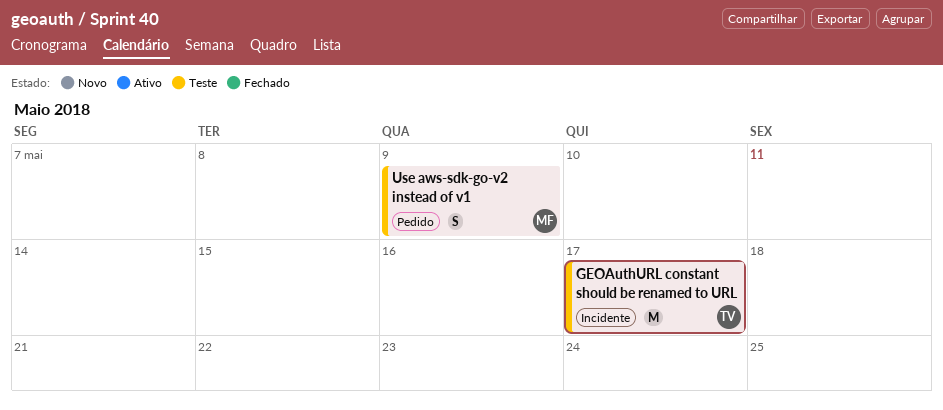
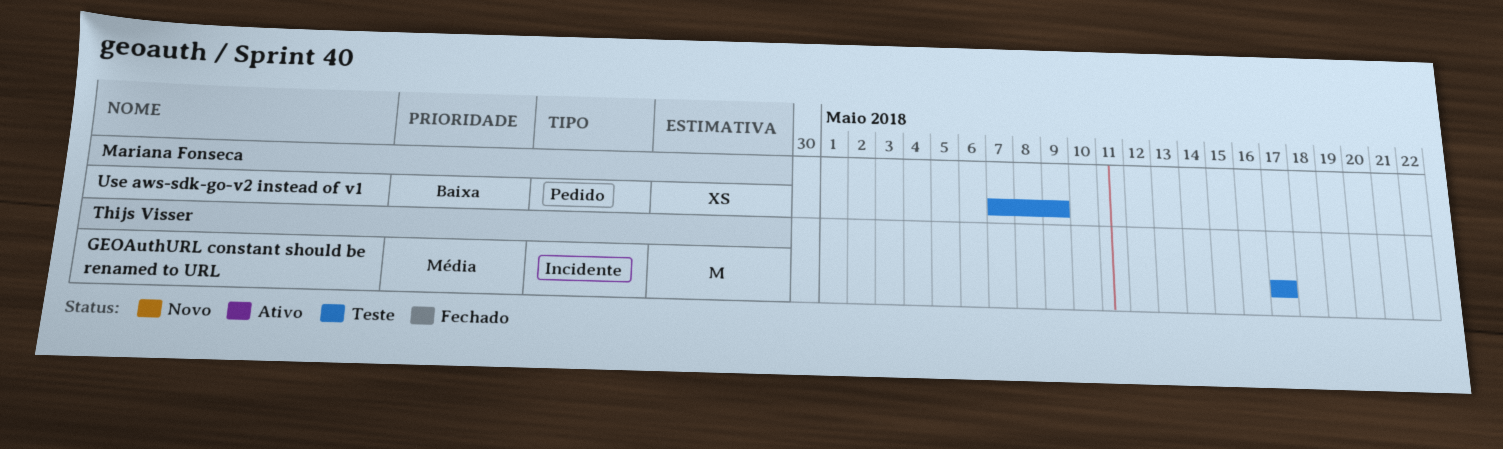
Use aws-sdk-go-v2 instead of v1, estimate: S -> XS

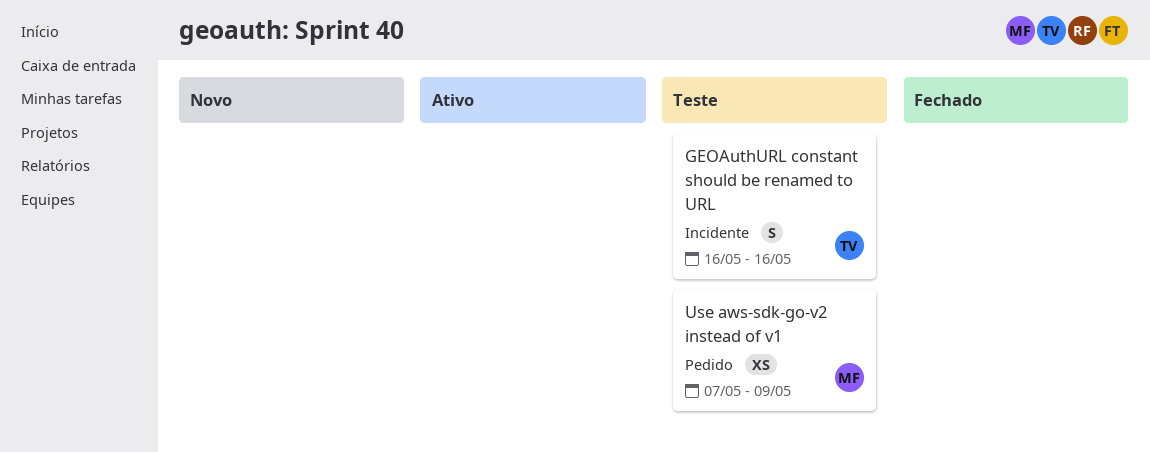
GEOAuthURL constant should be renamed to URL, estimate: M -> S
GEOAuthURL constant should be renamed to URL, start: May 17 -> May 16
GEOAuthURL constant should be renamed to URL, due: May 17 -> May 16

